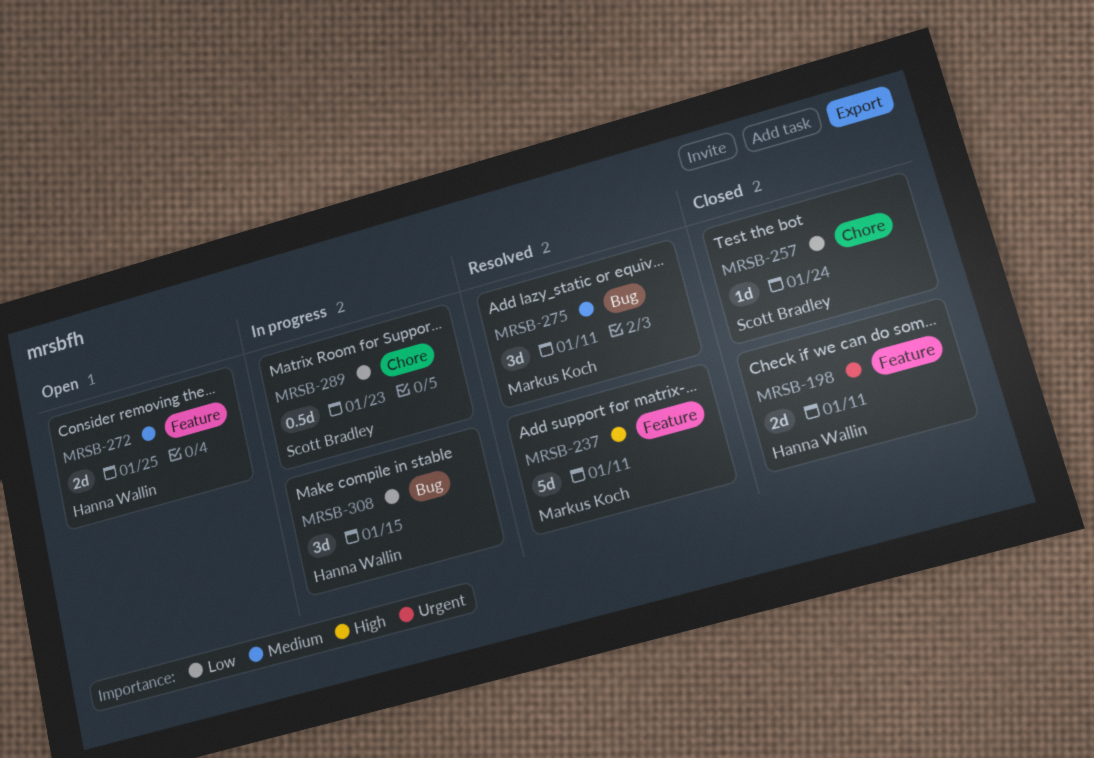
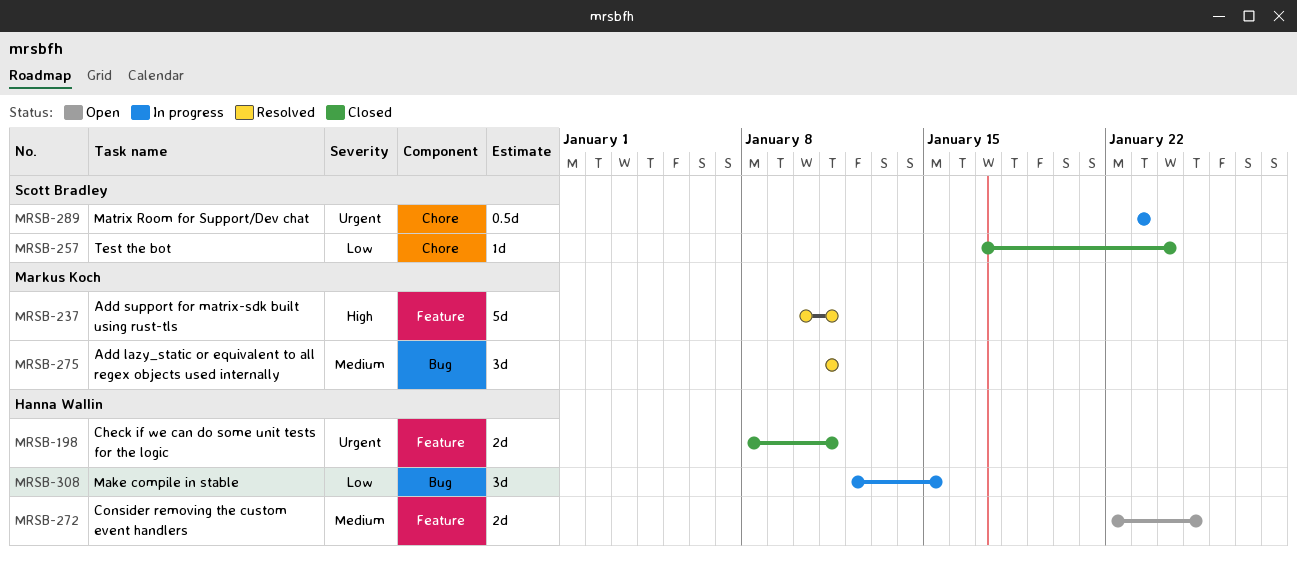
MRSB-289, priority: Low -> Urgent

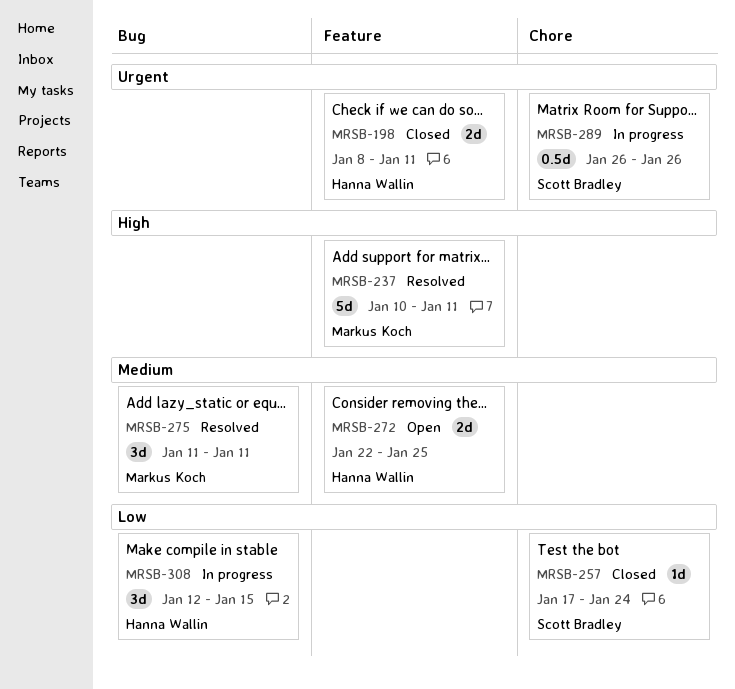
MRSB-289, start: Jan 23 -> Jan 26
MRSB-289, due: Jan 23 -> Jan 26

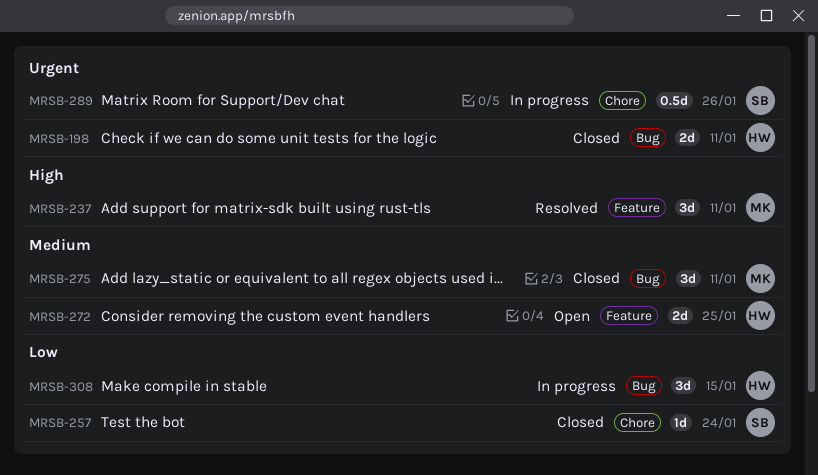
MRSB-198, label: Feature -> Bug
MRSB-237, estimate: 5d -> 3d
MRSB-275, status: Resolved -> Closed

